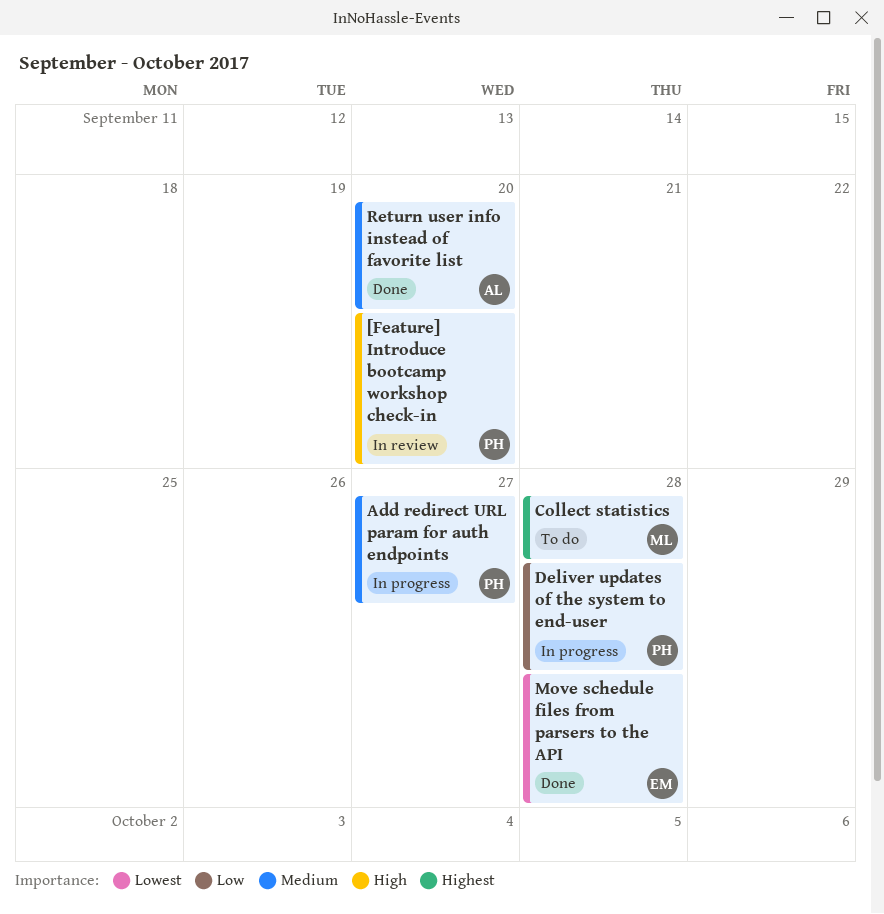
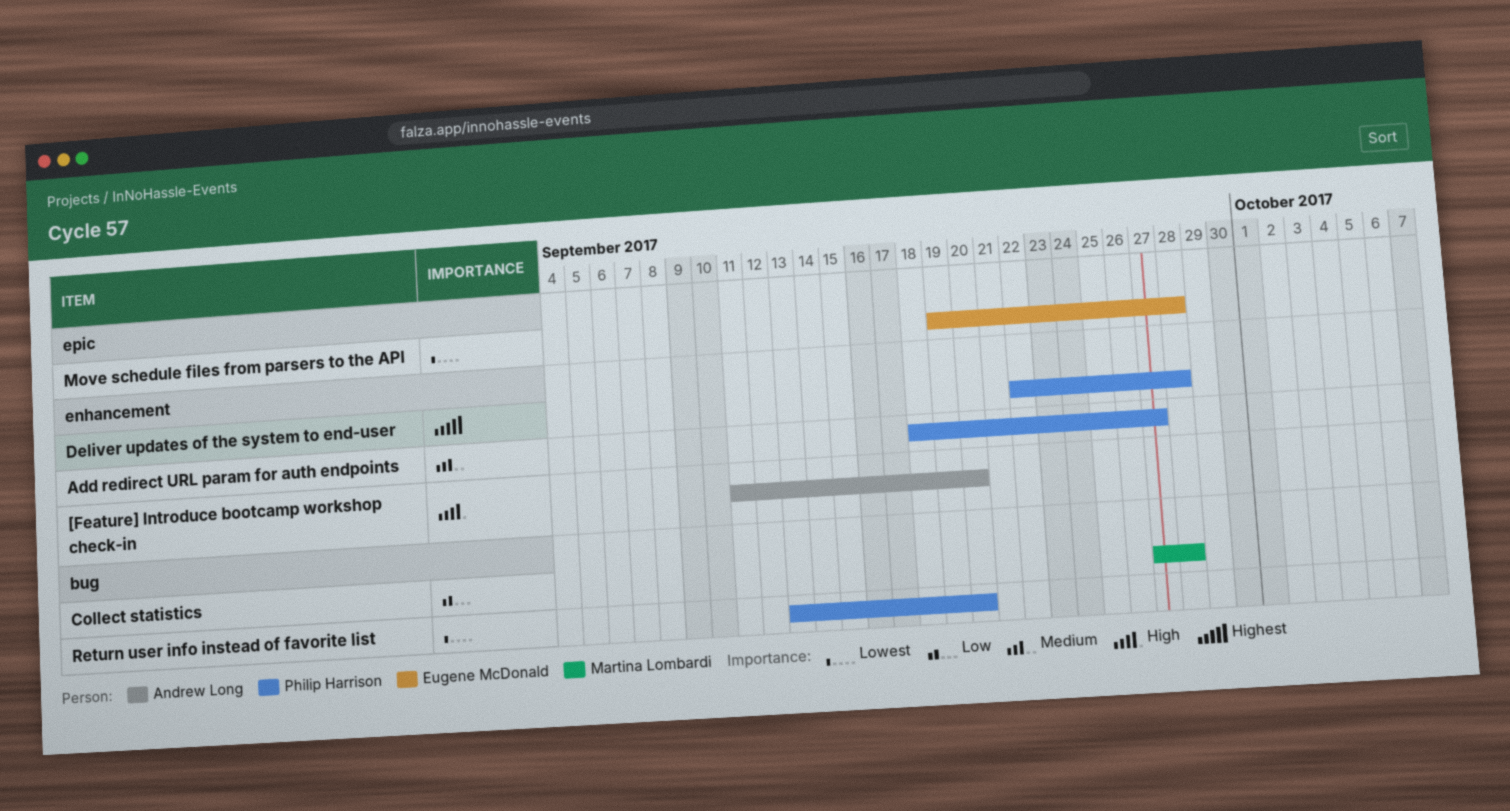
[Feature] Introduce bootcamp workshop check-in, owner: Philip Harrison -> Andrew Long
Collect statistics, priority: Highest -> Low
Deliver updates of the system to end-user, priority: Low -> Highest
Return user info instead of favorite list, owner: Andrew Long -> Philip Harrison
Return user info instead of favorite list, priority: Medium -> Lowest

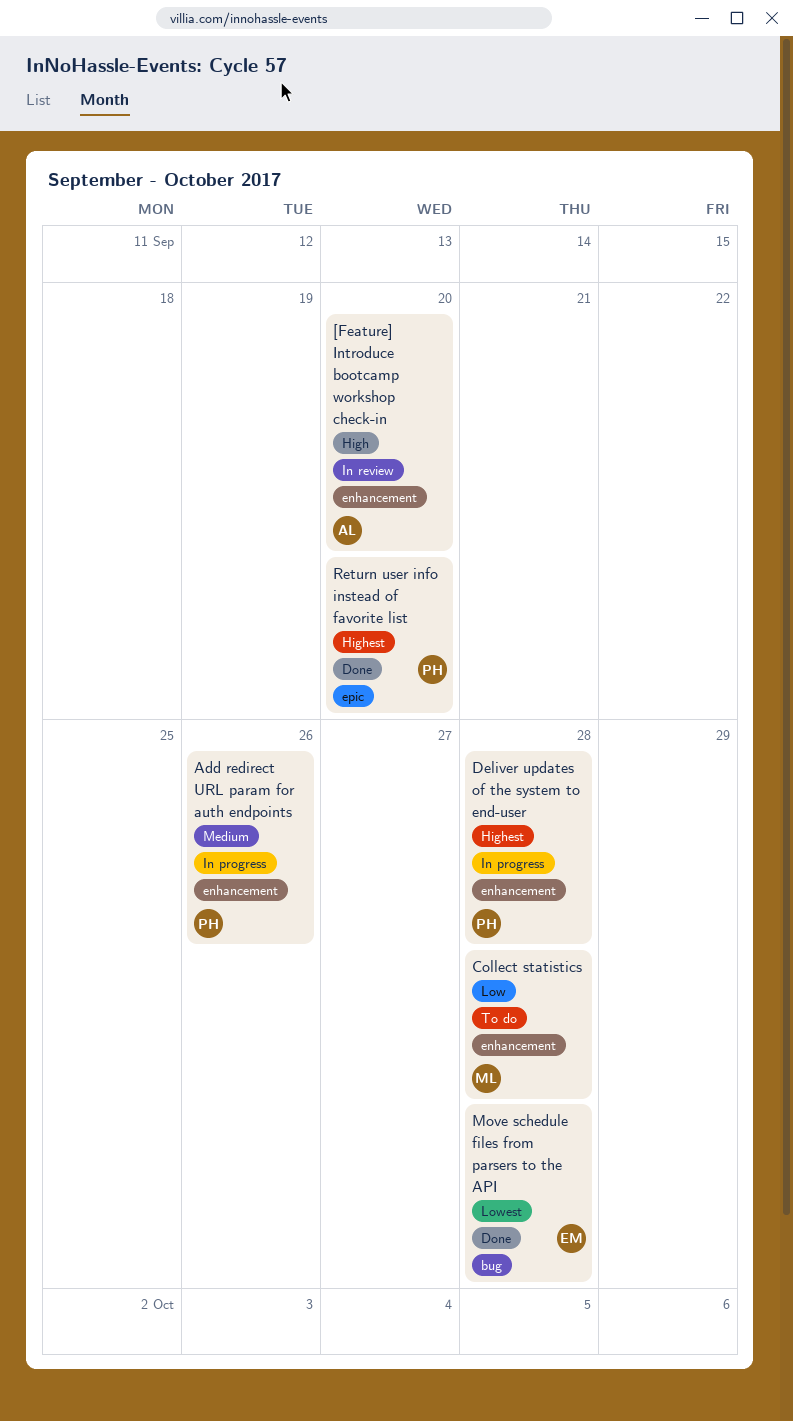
Add redirect URL param for auth endpoints, due: Sep 27 -> Sep 26
Collect statistics, label: bug -> enhancement
Move schedule files from parsers to the API, label: epic -> bug
Return user info instead of favorite list, priority: Lowest -> Highest
Return user info instead of favorite list, label: bug -> epic

